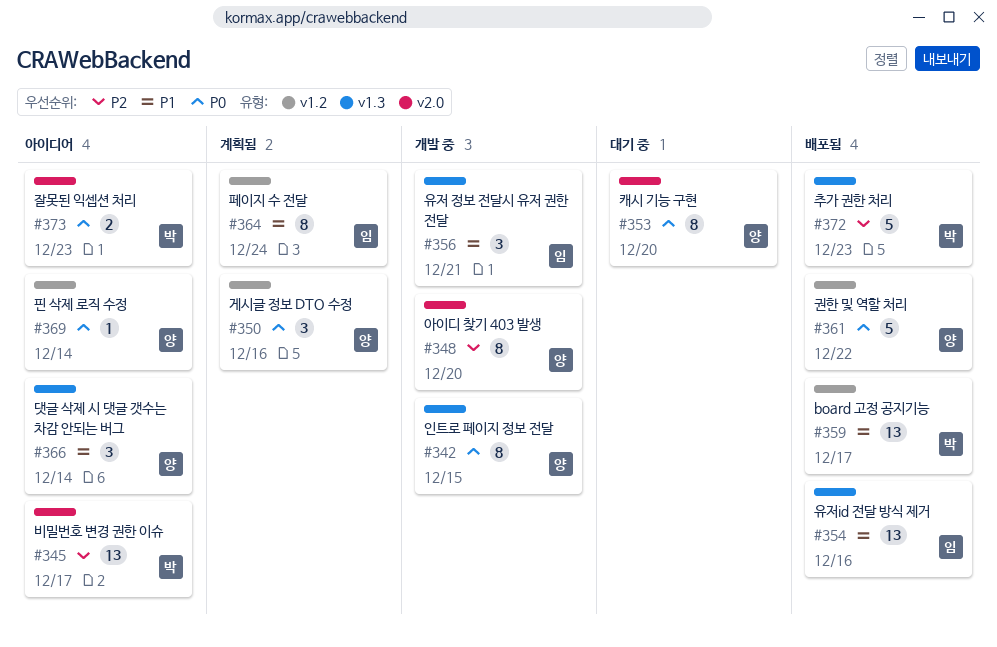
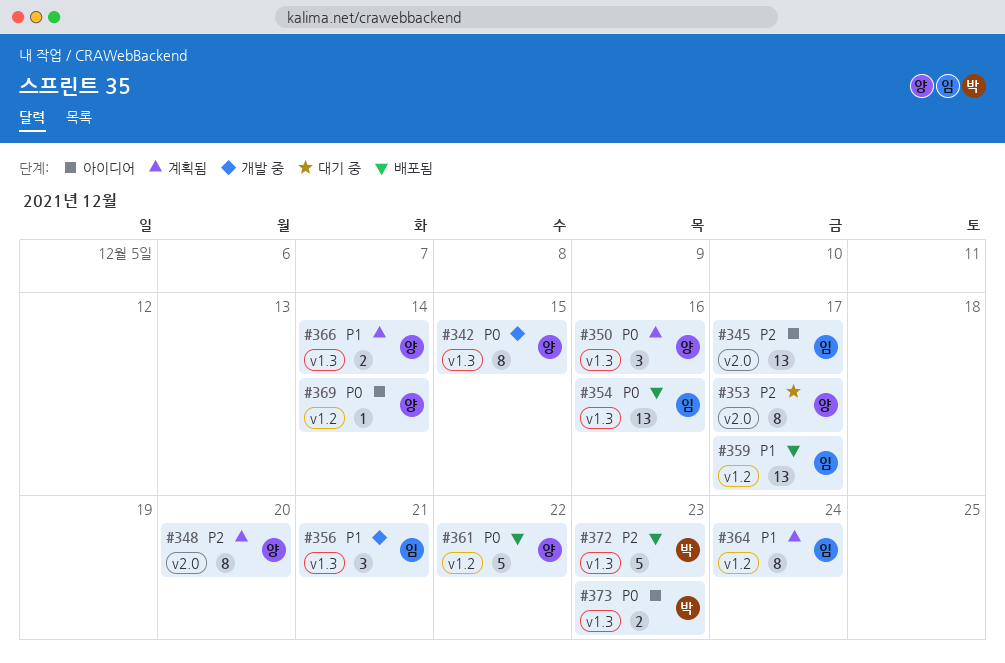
#345, owner: 박 -> 임
#348, status: 개발 중 -> 계획됨
#350, label: v1.2 -> v1.3
#353, priority: P0 -> P2
#353, due: Dec 20 -> Dec 17
#354, priority: P1 -> P0
#359, owner: 박 -> 임
#366, status: 아이디어 -> 계획됨
#366, estimate: 3 -> 2
#373, label: v2.0 -> v1.3

